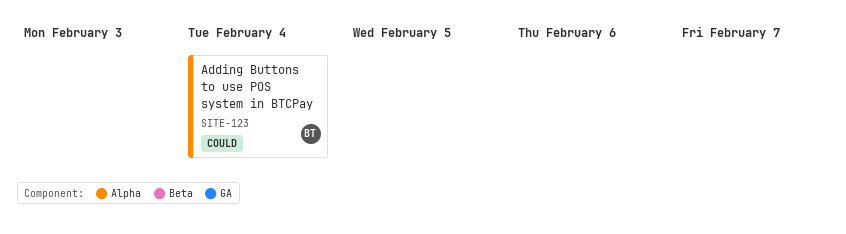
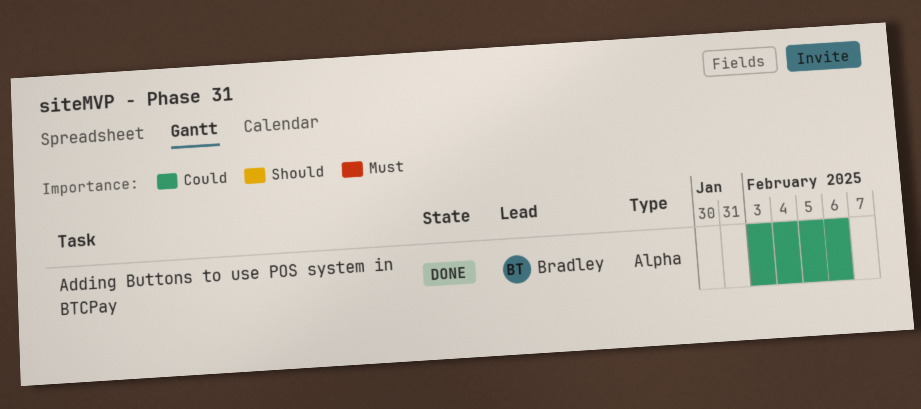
Adding Buttons to use POS system in BTCPay, due: Feb 4 -> Feb 6

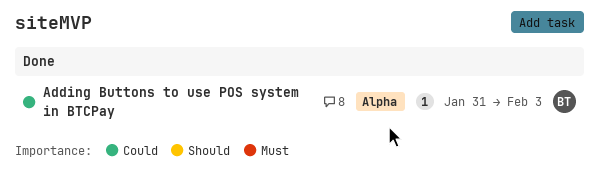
Adding Buttons to use POS system in BTCPay, start: Feb 3 -> Jan 31
Adding Buttons to use POS system in BTCPay, due: Feb 6 -> Feb 3

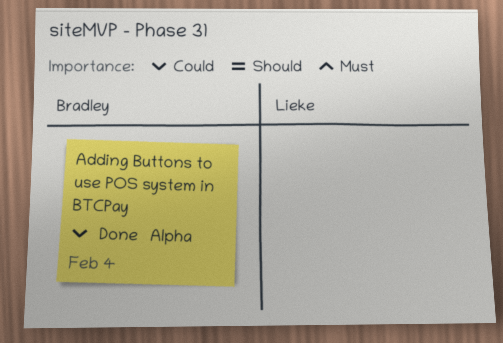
Adding Buttons to use POS system in BTCPay, due: Feb 3 -> Feb 4

